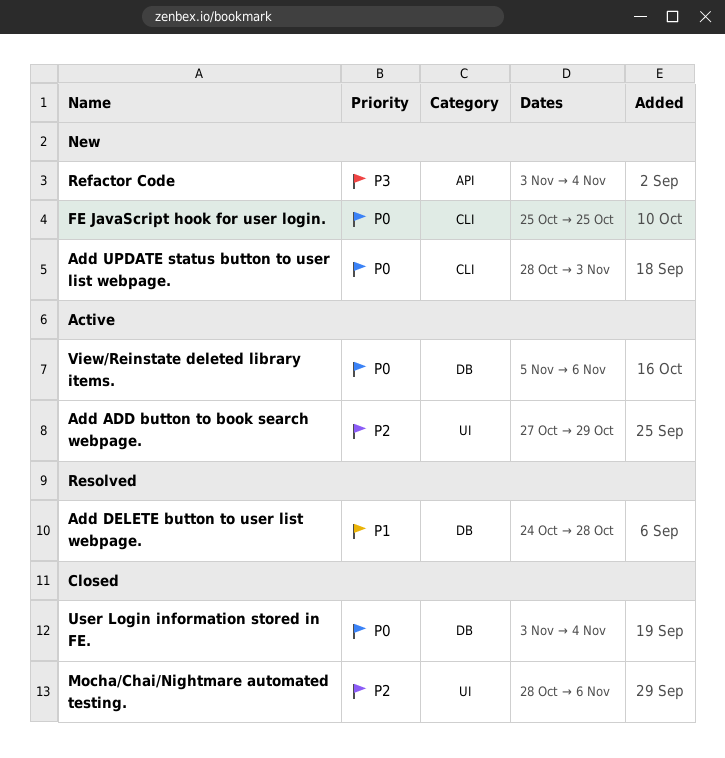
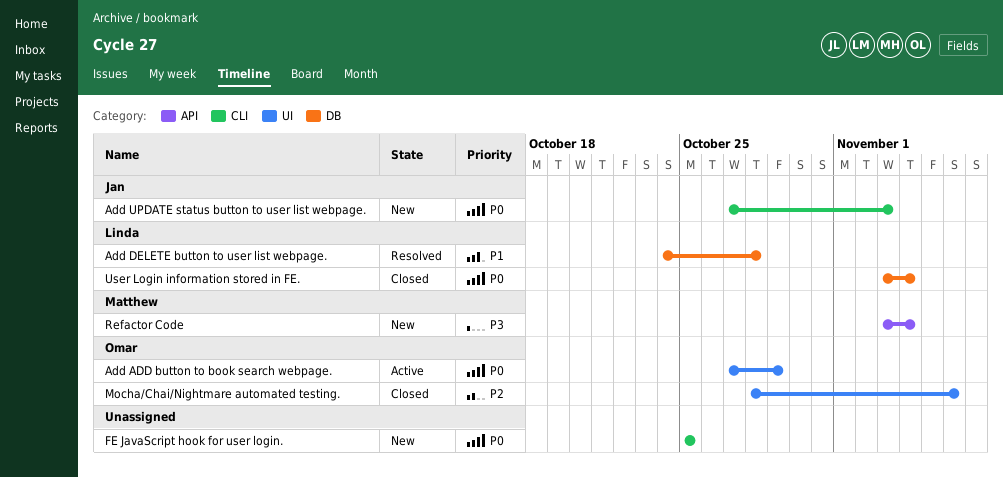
Add ADD button to book search webpage., priority: P2 -> P0
Add UPDATE status button to user list webpage., start: Oct 28 -> Oct 27
View/Reinstate deleted library items.: present -> none

